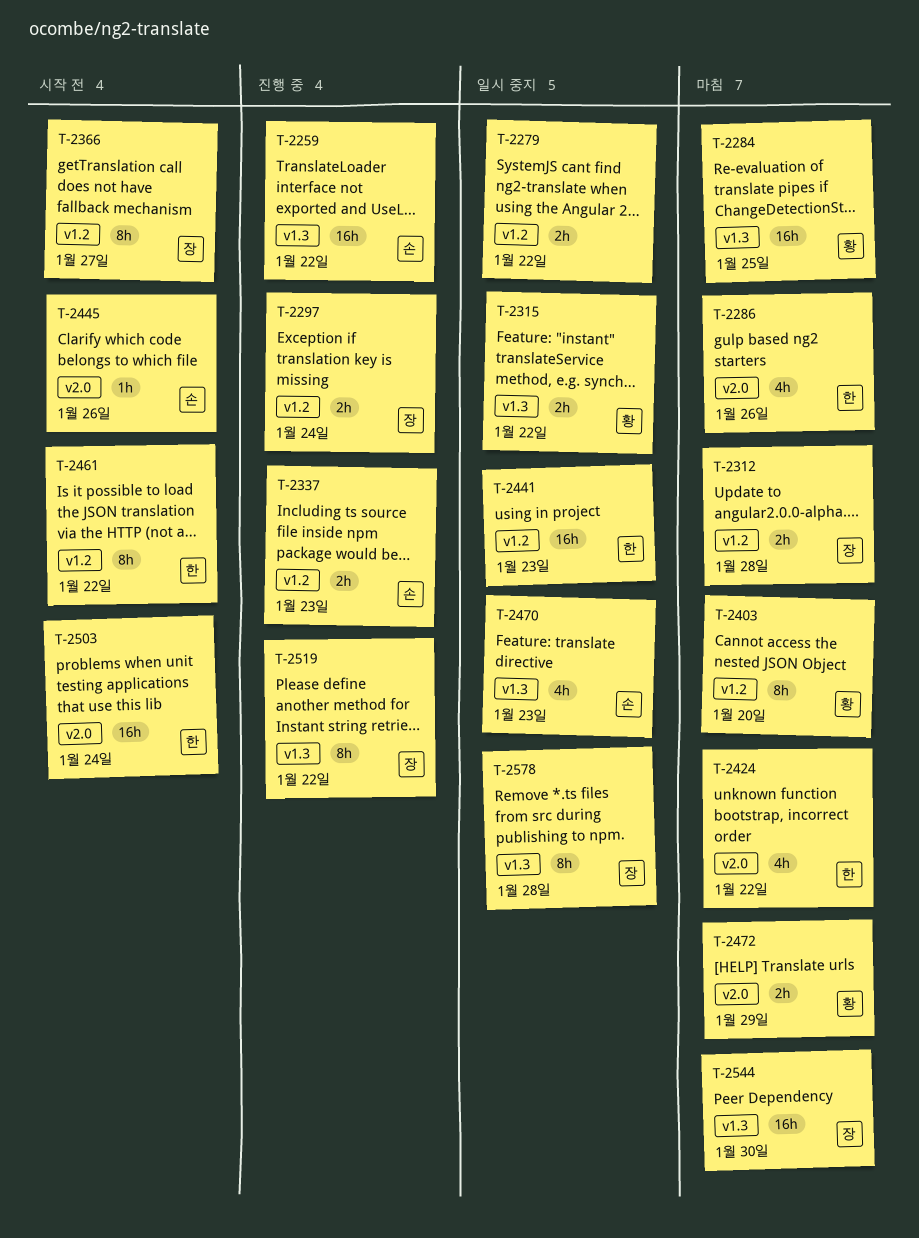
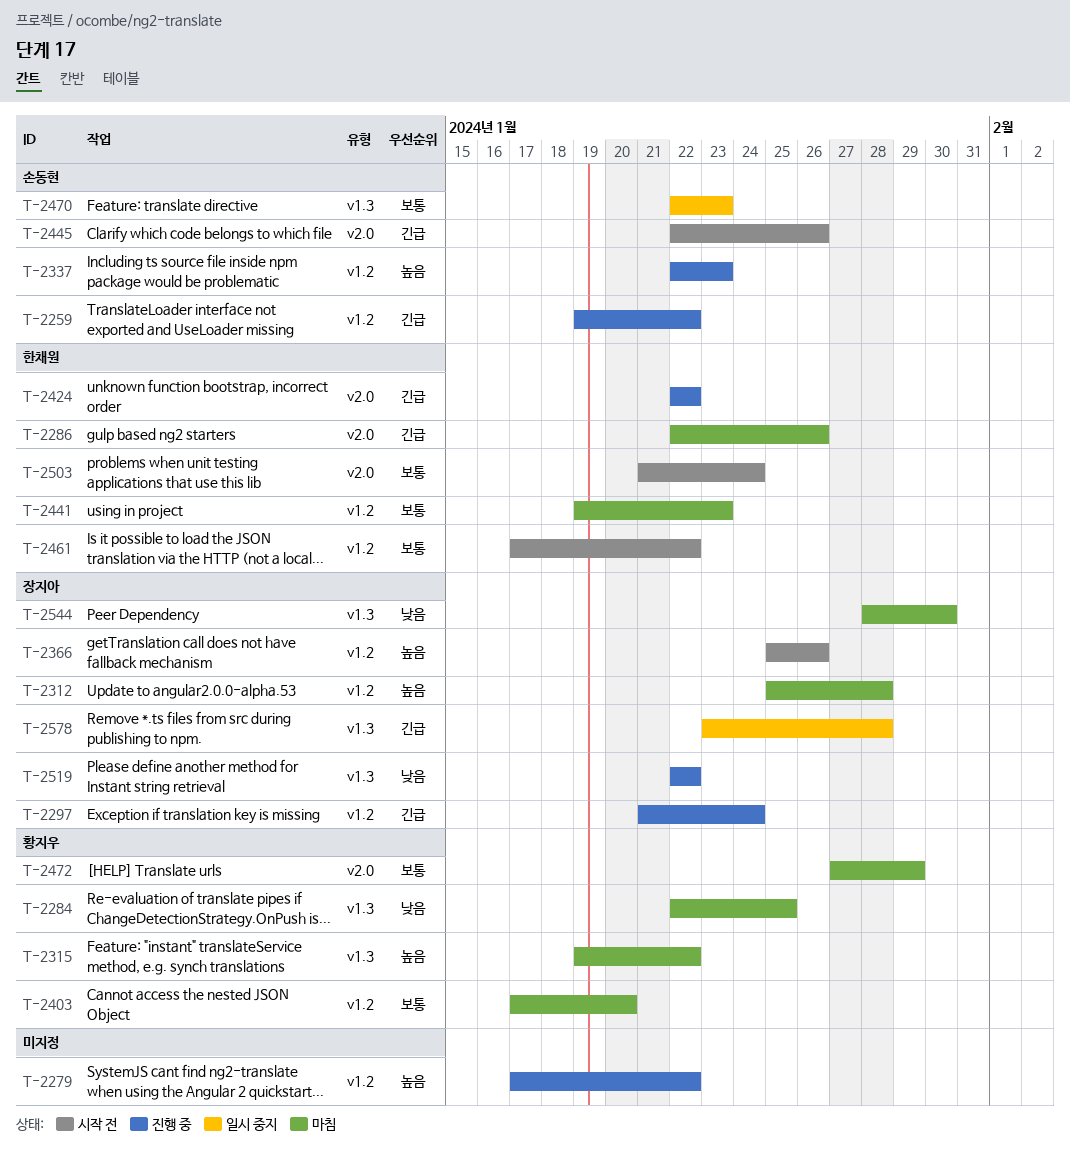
T-2259, label: v1.3 -> v1.2
T-2279, status: 일시 중지 -> 진행 중
T-2315, status: 일시 중지 -> 마침
T-2366, due: Jan 27 -> Jan 26
T-2424, status: 마침 -> 진행 중
T-2441, status: 일시 중지 -> 마침

